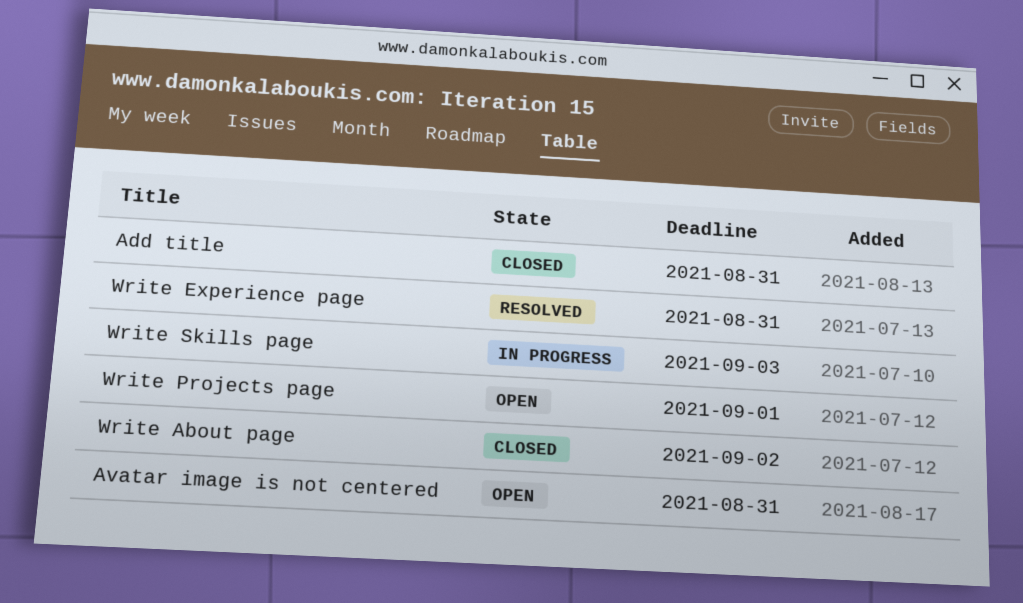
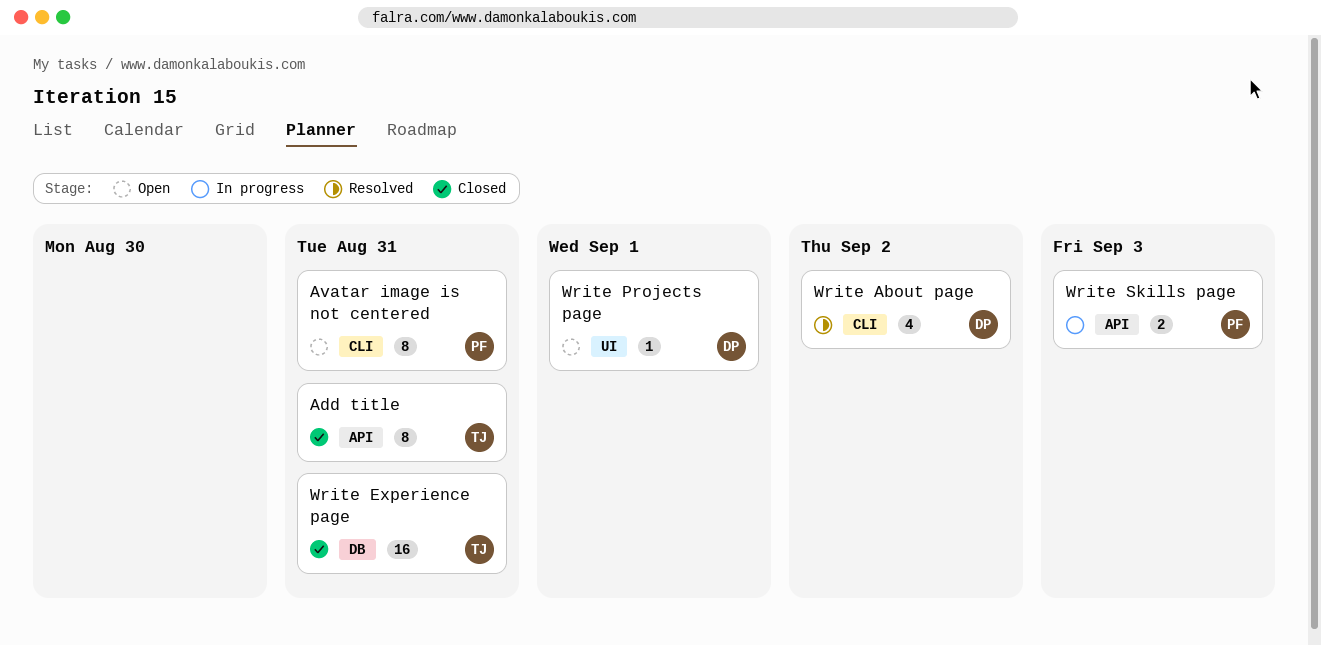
Write About page, status: Closed -> Resolved
Write Experience page, status: Resolved -> Closed

